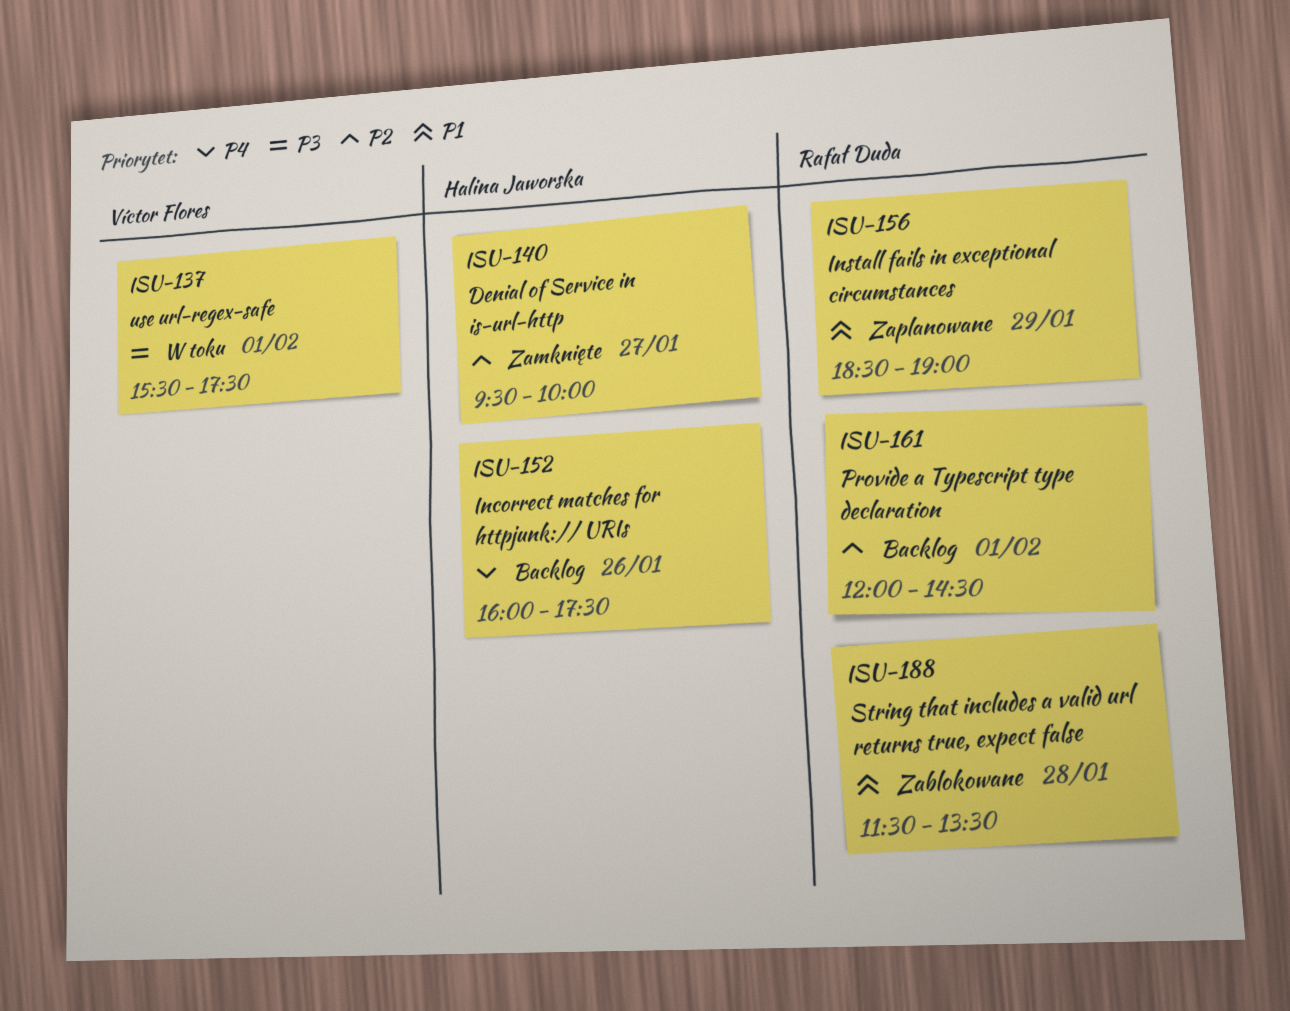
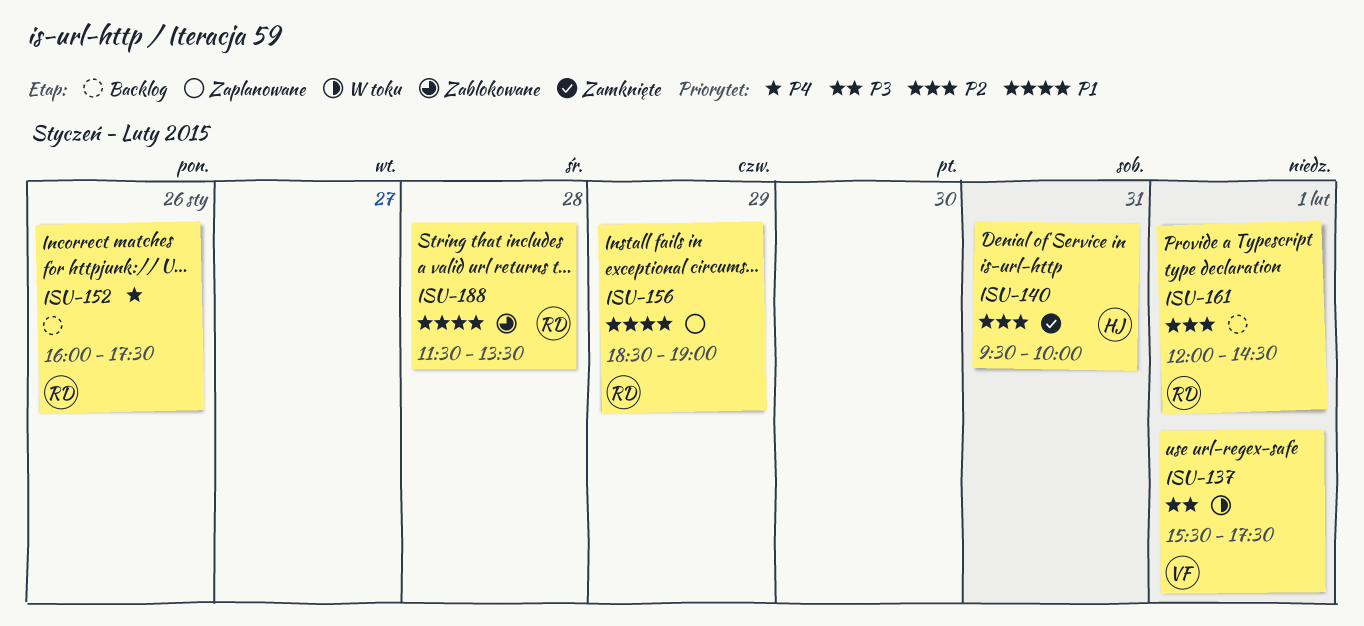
ISU-140, day: Jan 27 -> Jan 31
ISU-152, owner: Halina Jaworska -> Rafał Duda

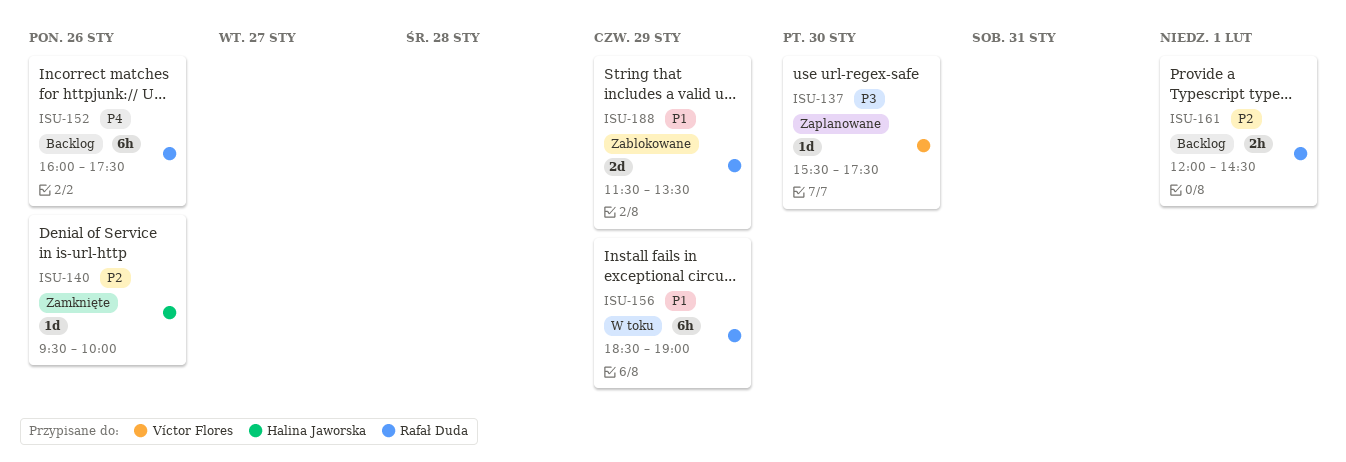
ISU-137, status: W toku -> Zaplanowane
ISU-137, day: Feb 1 -> Jan 30
ISU-140, day: Jan 31 -> Jan 26
ISU-156, status: Zaplanowane -> W toku
ISU-188, day: Jan 28 -> Jan 29

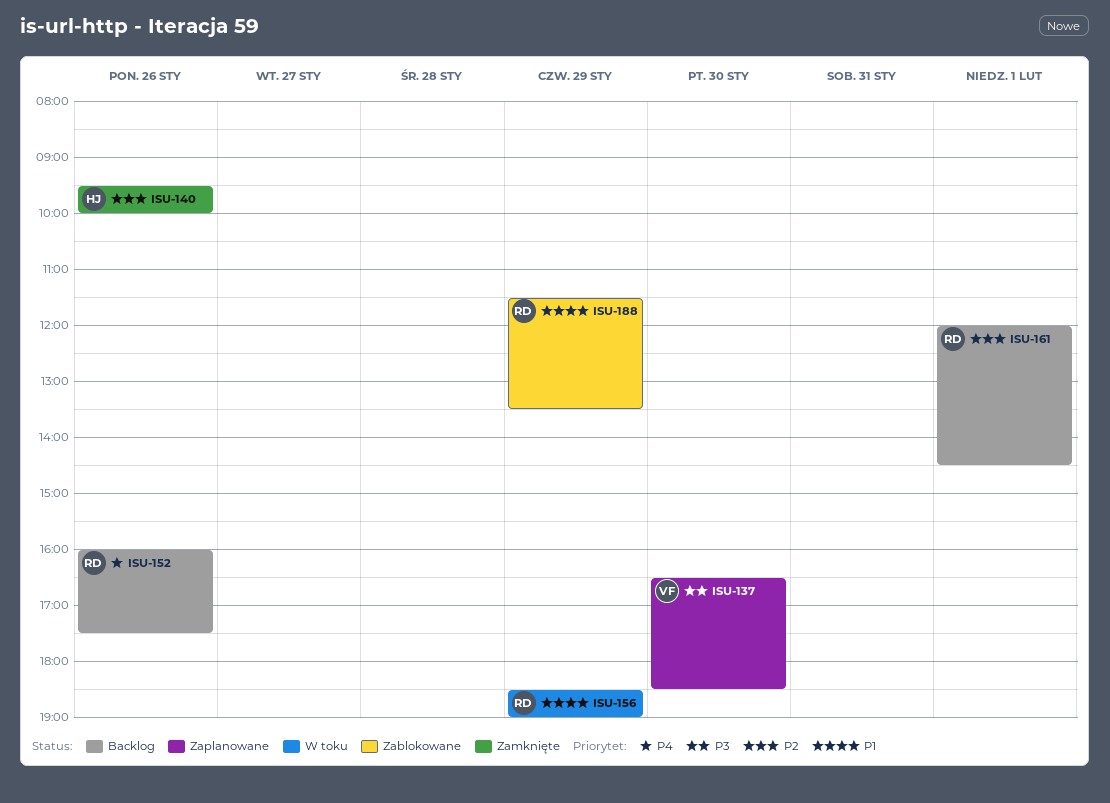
ISU-137, begins: 15:30 -> 16:30
ISU-137, ends: 17:30 -> 18:30

